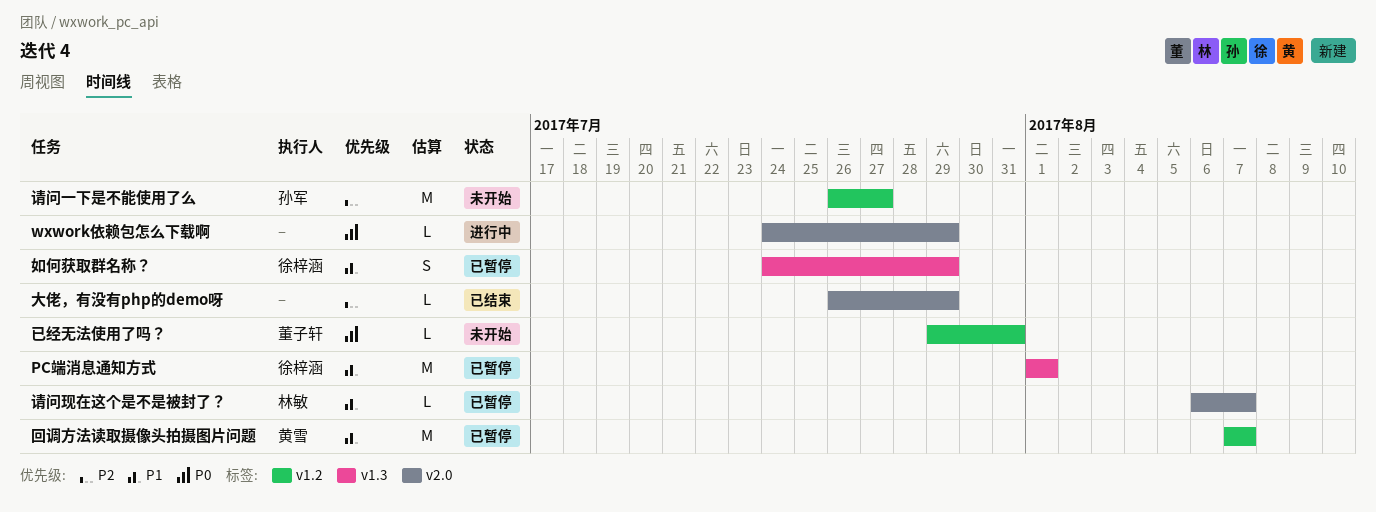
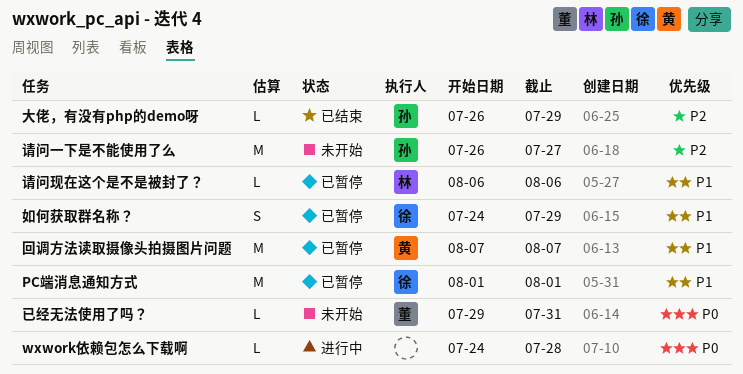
wxwork依赖包怎么下载啊, due: Jul 29 -> Jul 28
大佬，有没有php的demo呀, owner: none -> 孙军
请问现在这个是不是被封了？, due: Aug 7 -> Aug 6

